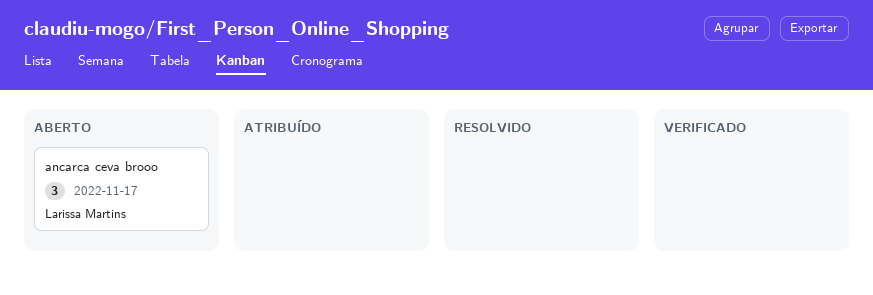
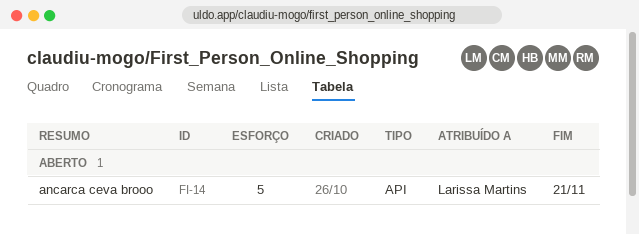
ancarca ceva brooo, estimate: 3 -> 5
ancarca ceva brooo, due: Nov 17 -> Nov 21

